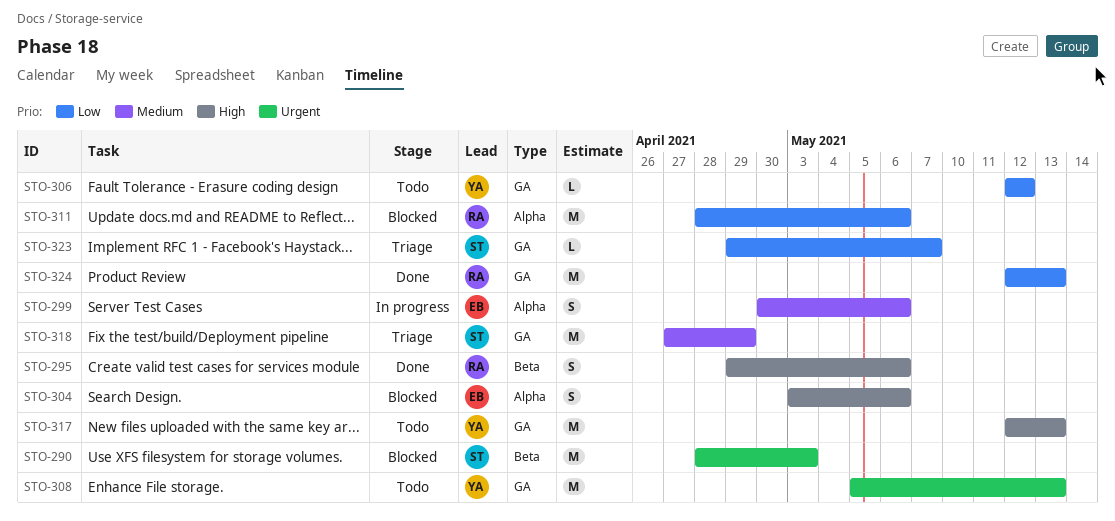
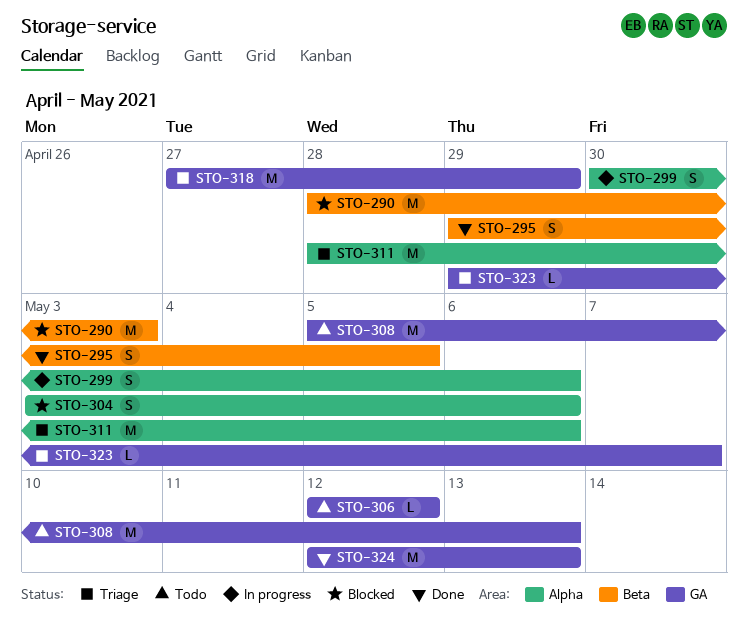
STO-295, due: May 6 -> May 5
STO-311, status: Blocked -> Triage
STO-317: present -> none

